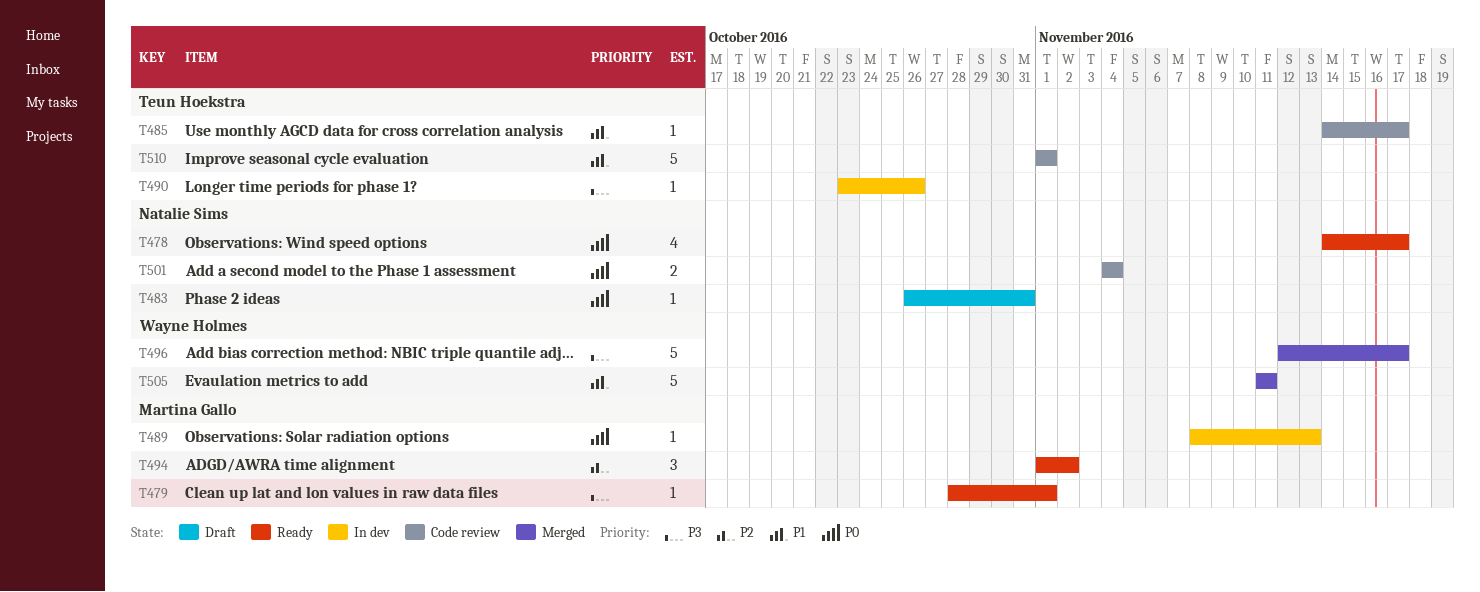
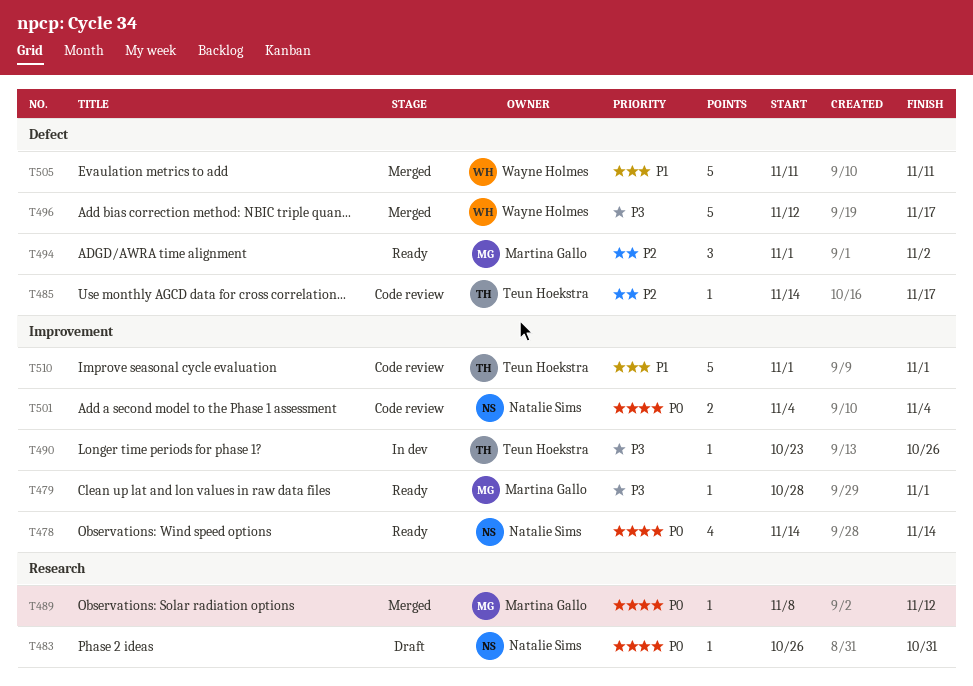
T478, due: Nov 17 -> Nov 14
T485, priority: P1 -> P2
T489, status: In dev -> Merged
T489, due: Nov 13 -> Nov 12

